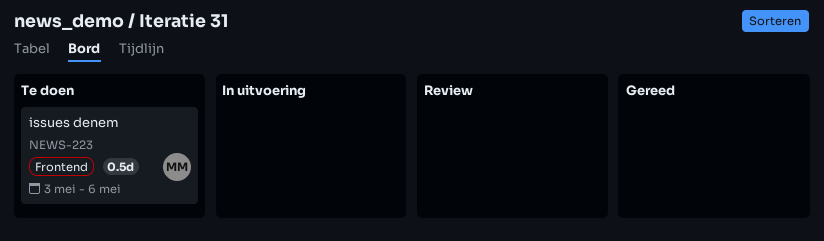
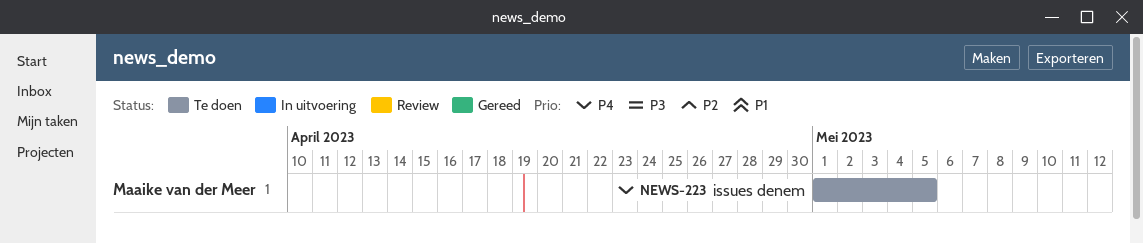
NEWS-223, start: May 3 -> May 1
NEWS-223, due: May 6 -> May 5

